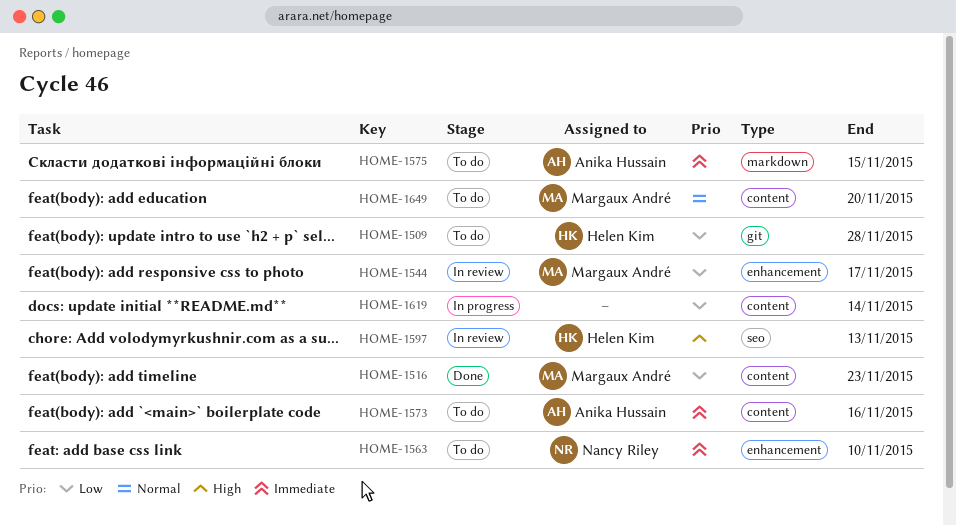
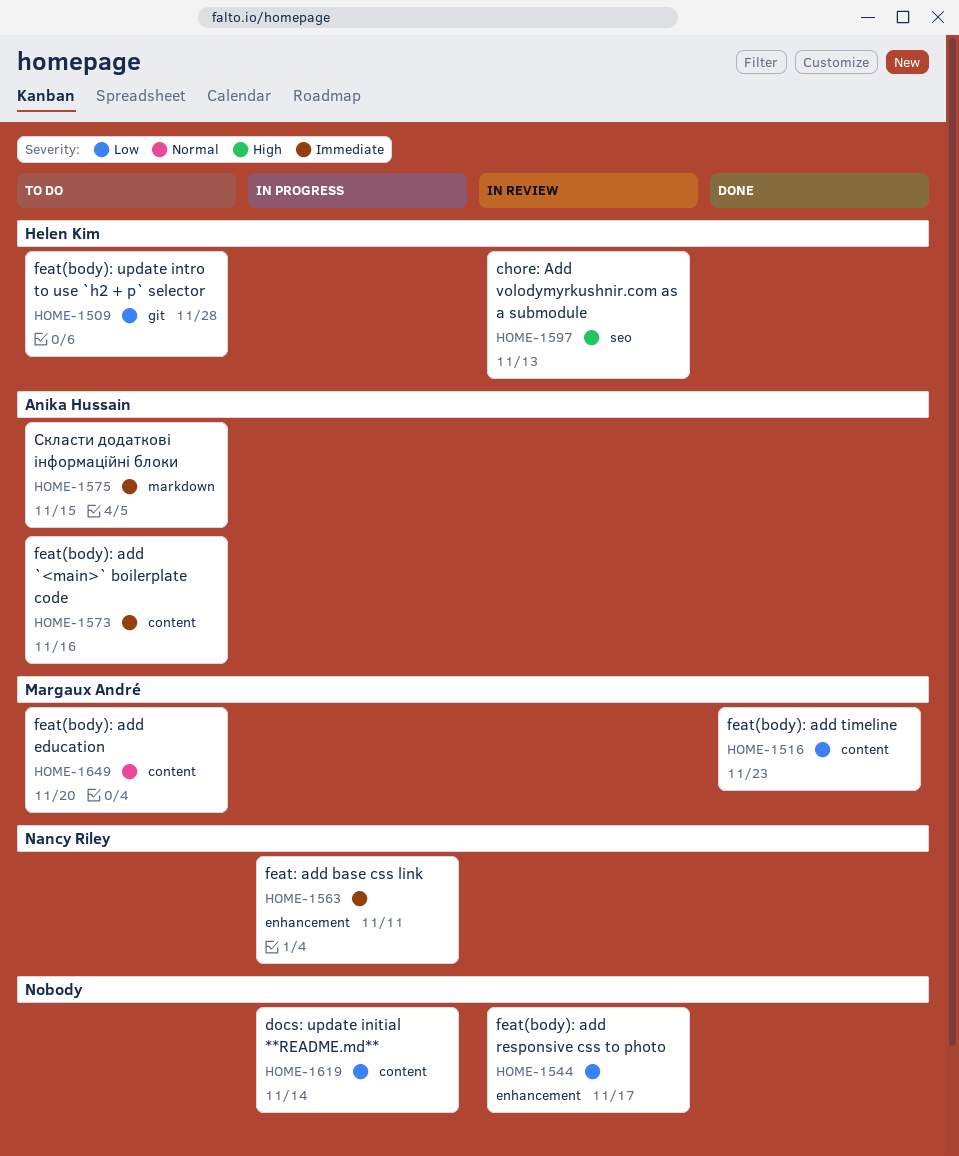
HOME-1544, owner: Margaux André -> none
HOME-1563, status: To do -> In progress
HOME-1563, due: Nov 10 -> Nov 11

